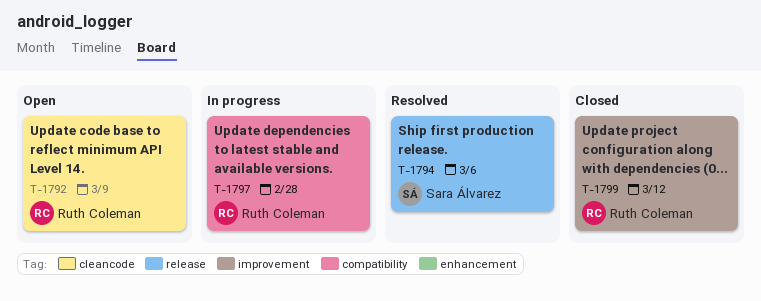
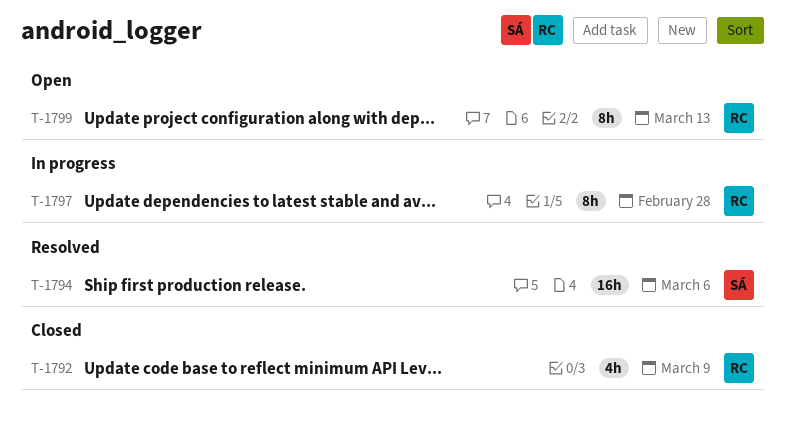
T-1792, status: Open -> Closed
T-1799, status: Closed -> Open
T-1799, due: Mar 12 -> Mar 13

